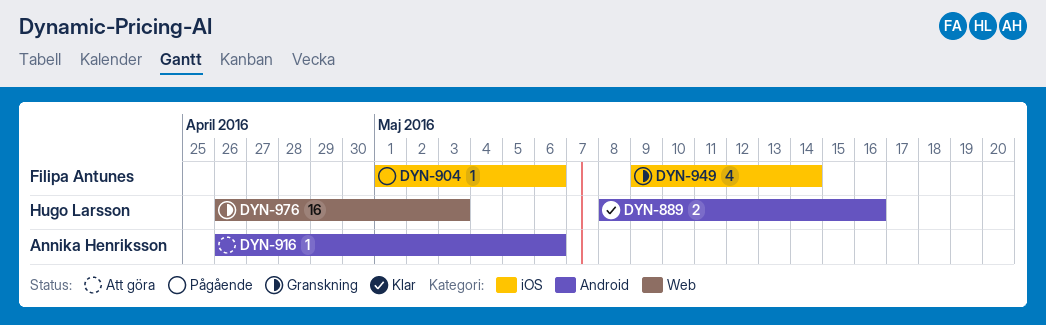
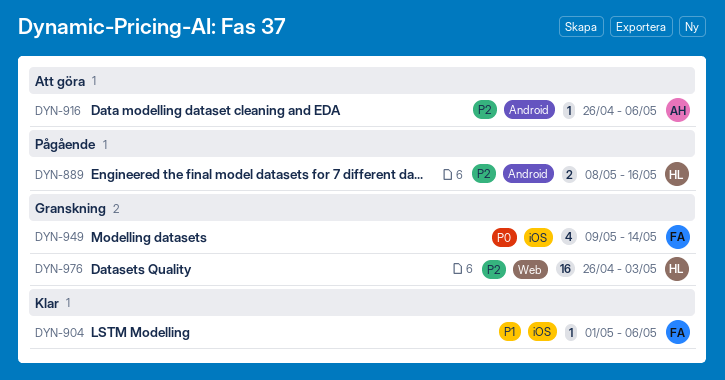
DYN-889, status: Klar -> Pågående
DYN-904, status: Pågående -> Klar

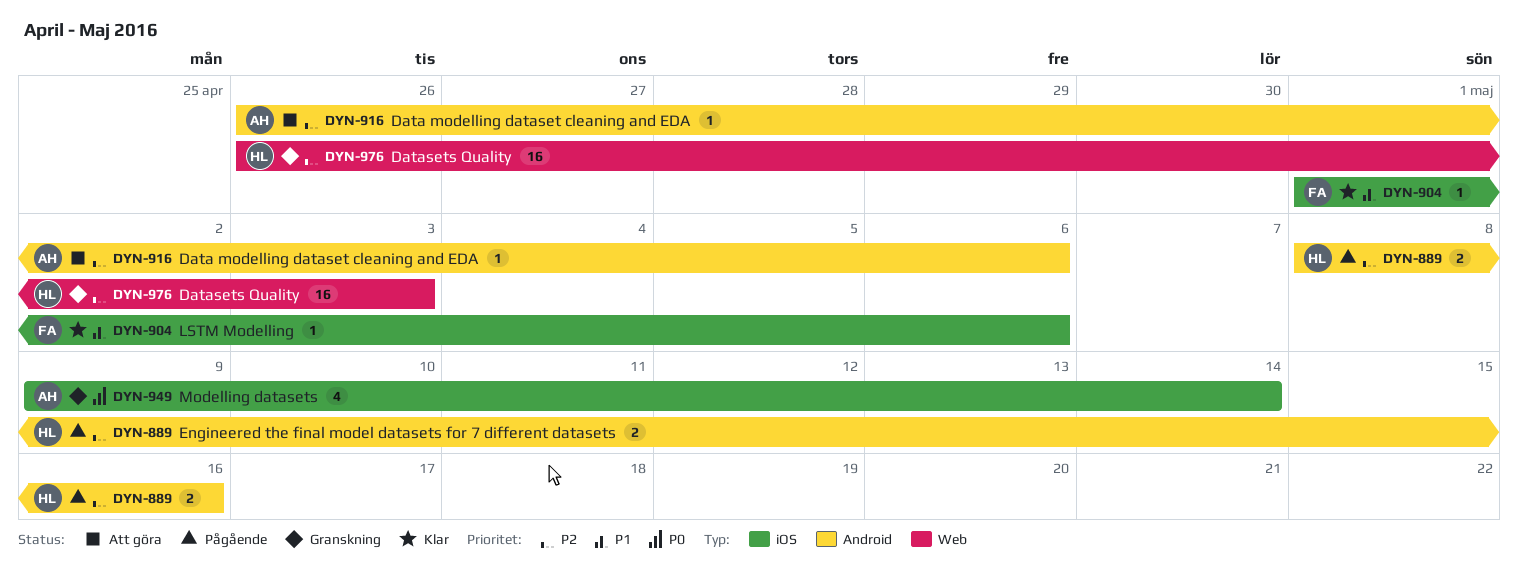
DYN-949, owner: FA -> AH

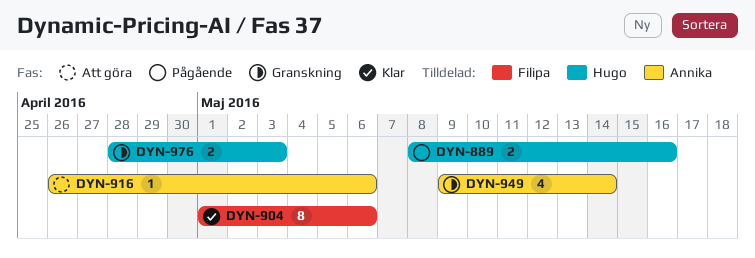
DYN-904, estimate: 1 -> 8
DYN-976, estimate: 16 -> 2
DYN-976, start: Apr 26 -> Apr 28

